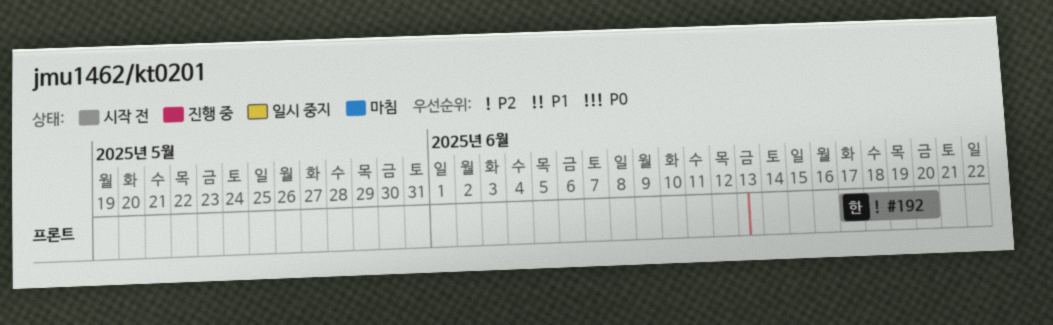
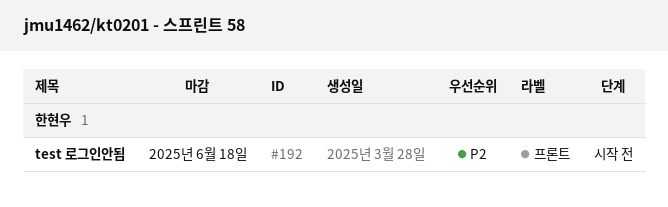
#192, due: Jun 20 -> Jun 18

